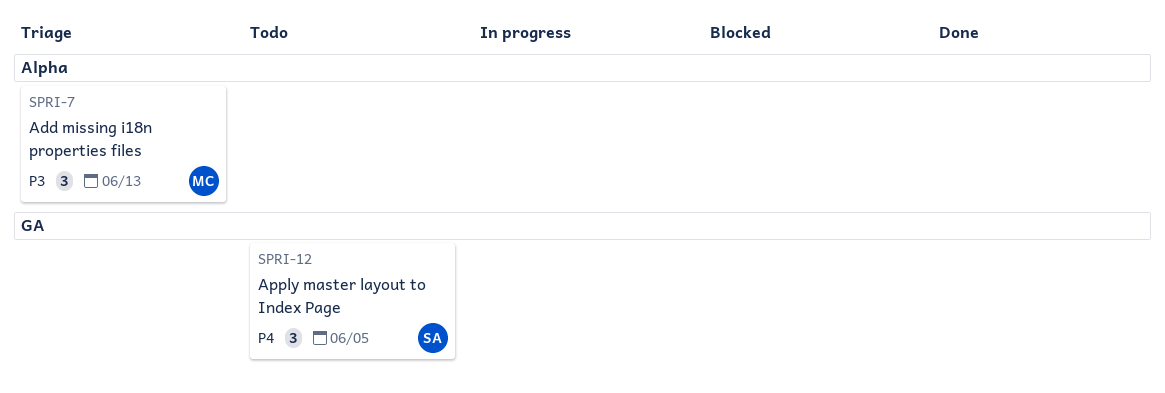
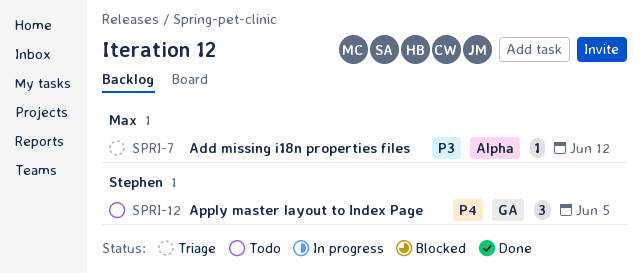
SPRI-7, estimate: 3 -> 1
SPRI-7, due: Jun 13 -> Jun 12

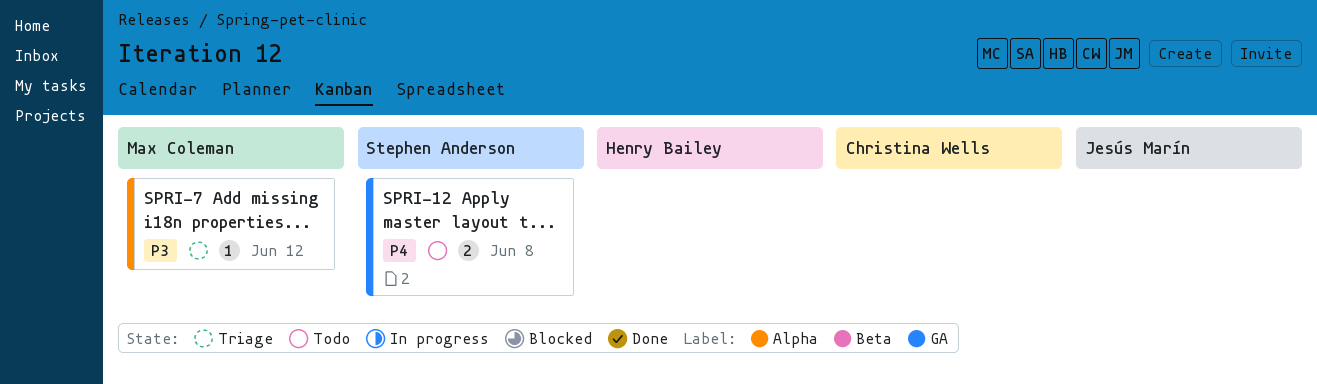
SPRI-12, estimate: 3 -> 2
SPRI-12, due: Jun 5 -> Jun 8

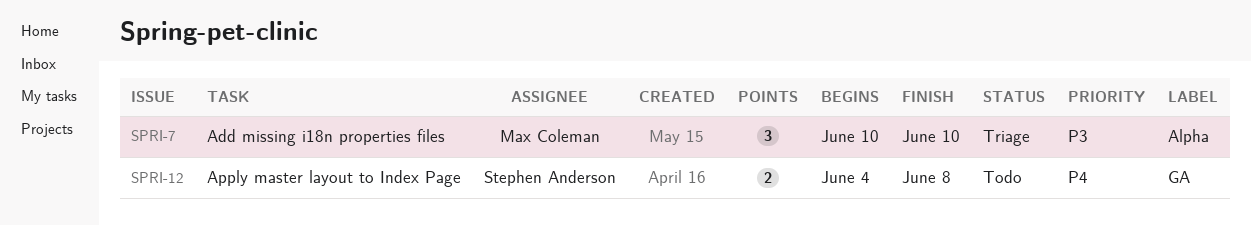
SPRI-7, estimate: 1 -> 3
SPRI-7, due: Jun 12 -> Jun 10

